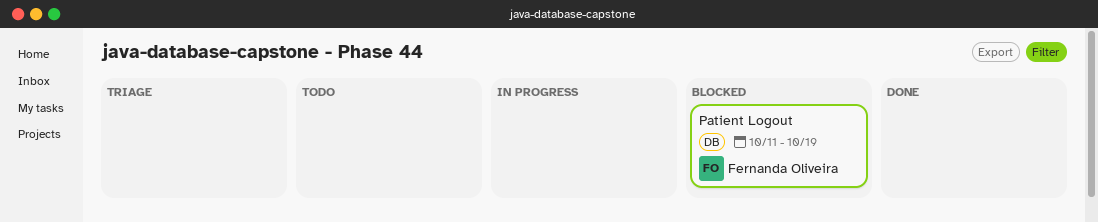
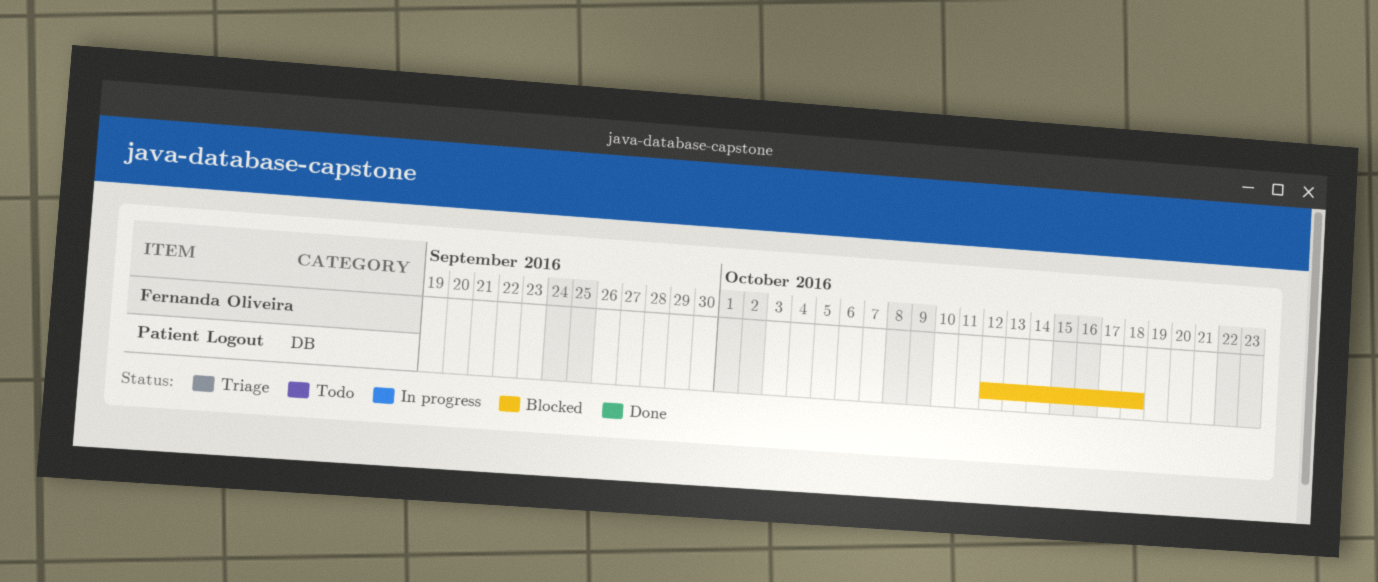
Patient Logout, start: Oct 11 -> Oct 12
Patient Logout, due: Oct 19 -> Oct 18

